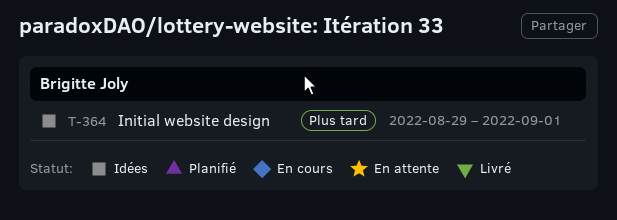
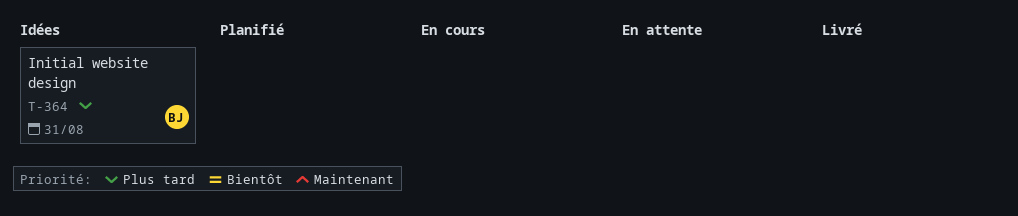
T-364, due: Sep 1 -> Aug 31

